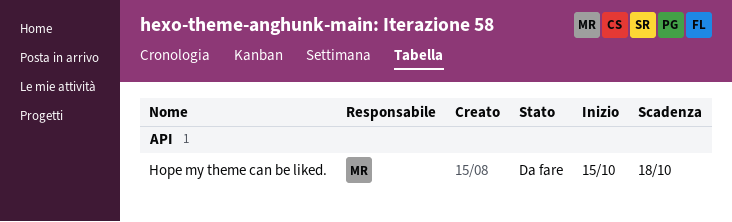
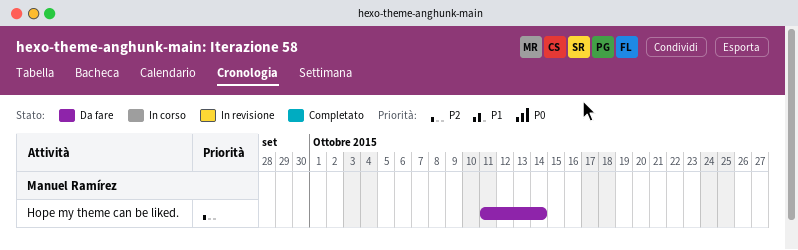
Hope my theme can be liked., start: Oct 15 -> Oct 11
Hope my theme can be liked., due: Oct 18 -> Oct 14

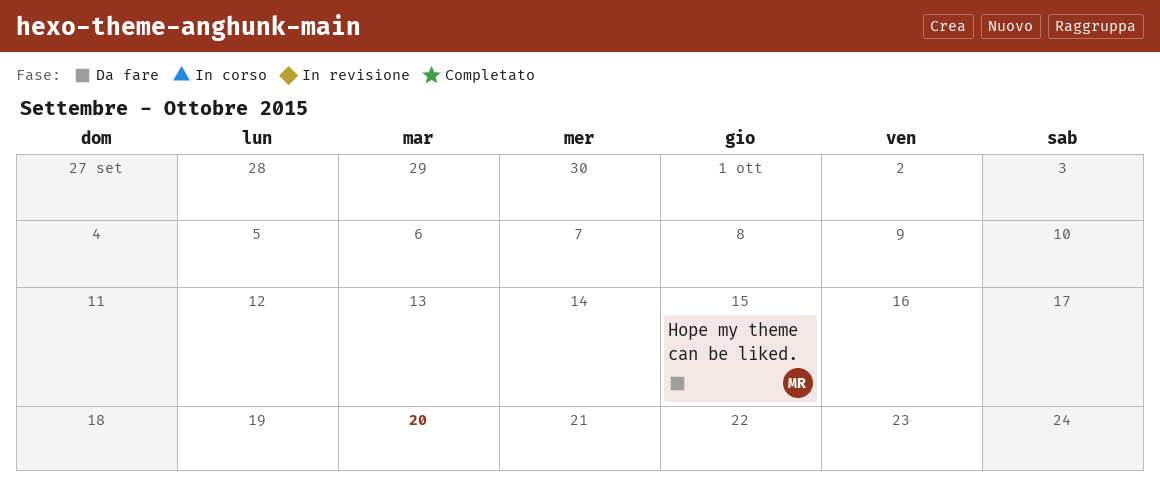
Hope my theme can be liked., due: Oct 14 -> Oct 15

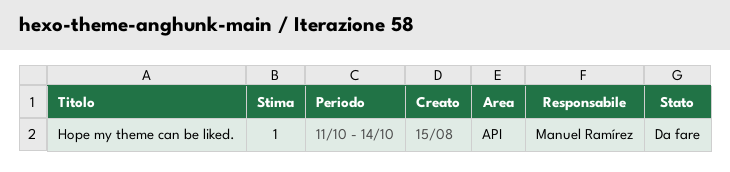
Hope my theme can be liked., due: Oct 15 -> Oct 14

